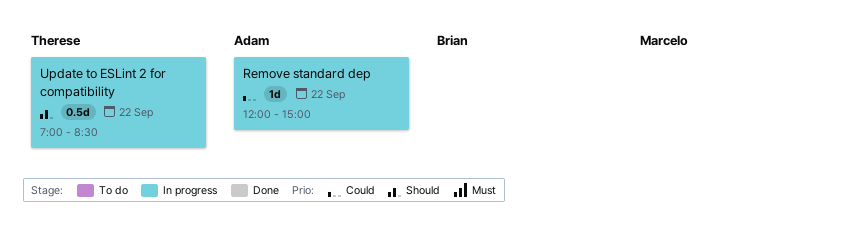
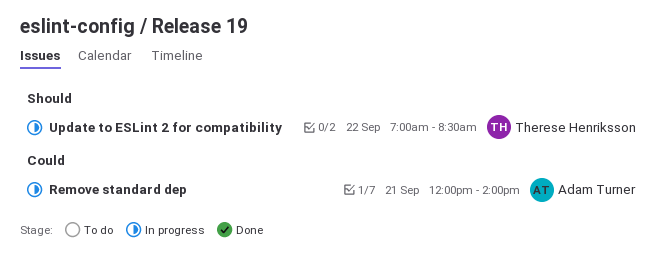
Remove standard dep, day: Sep 22 -> Sep 21
Remove standard dep, ends: 15:00 -> 14:00

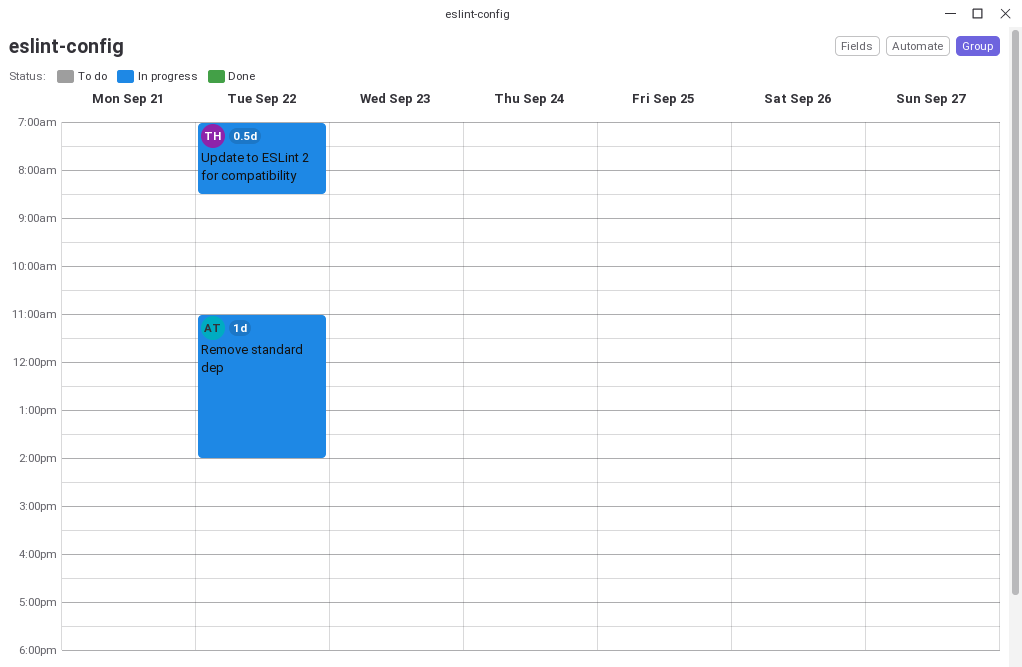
Remove standard dep, day: Sep 21 -> Sep 22
Remove standard dep, begins: 12:00 -> 11:00

